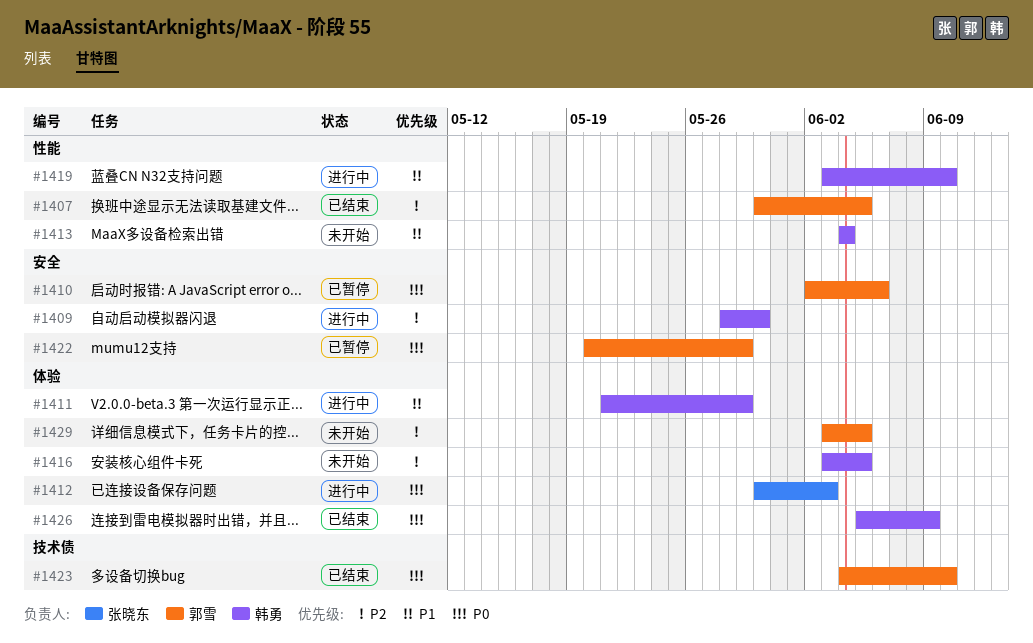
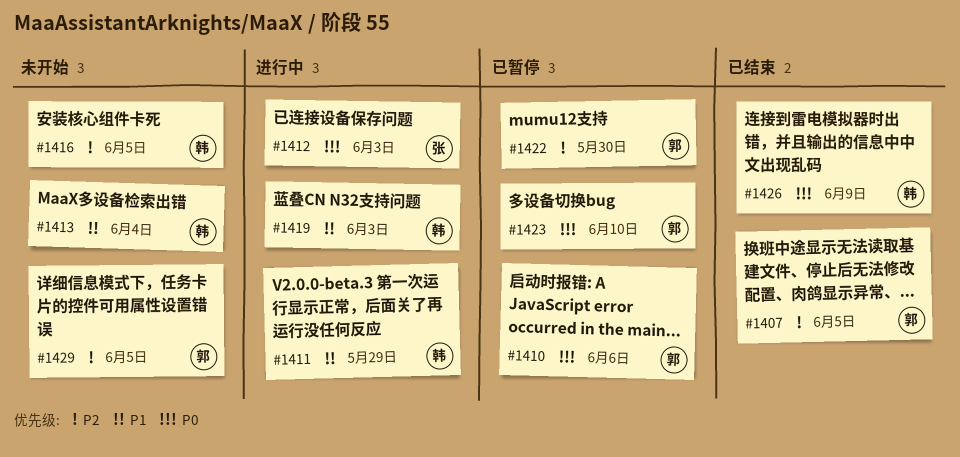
#1409: present -> none
#1419, due: Jun 10 -> Jun 3
#1422, priority: P0 -> P2
#1422, due: May 29 -> May 30
#1423, status: 已结束 -> 已暂停

